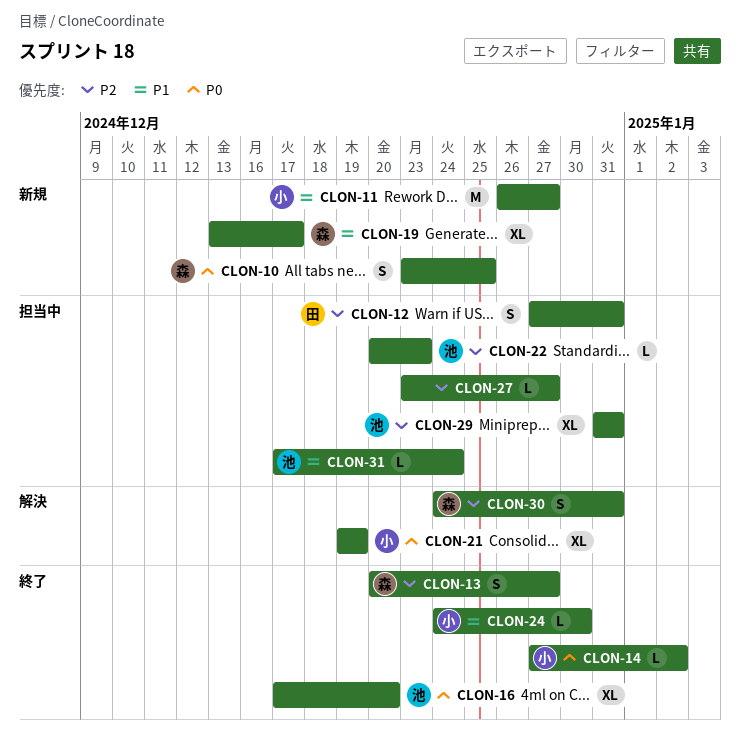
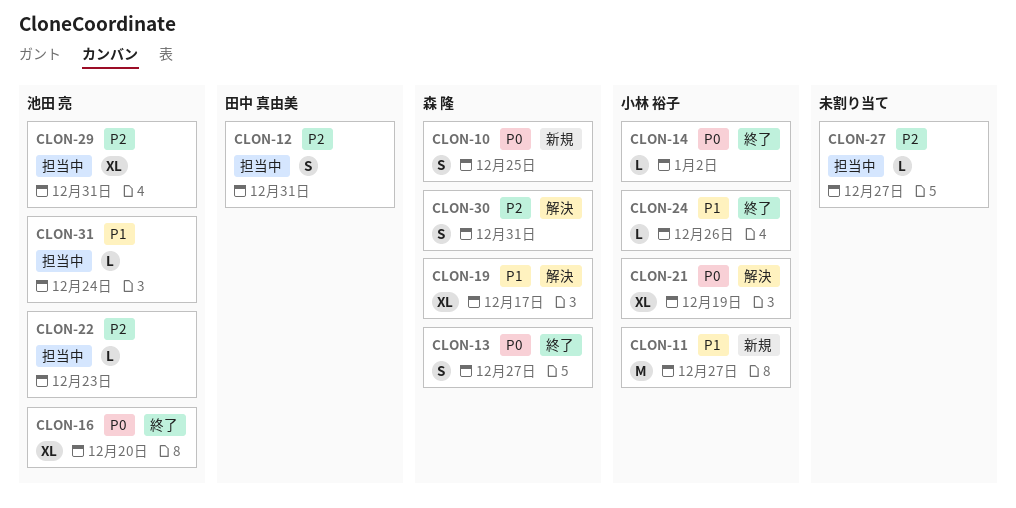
CLON-13, priority: P2 -> P0
CLON-19, status: 新規 -> 解決
CLON-24, due: Dec 30 -> Dec 26

